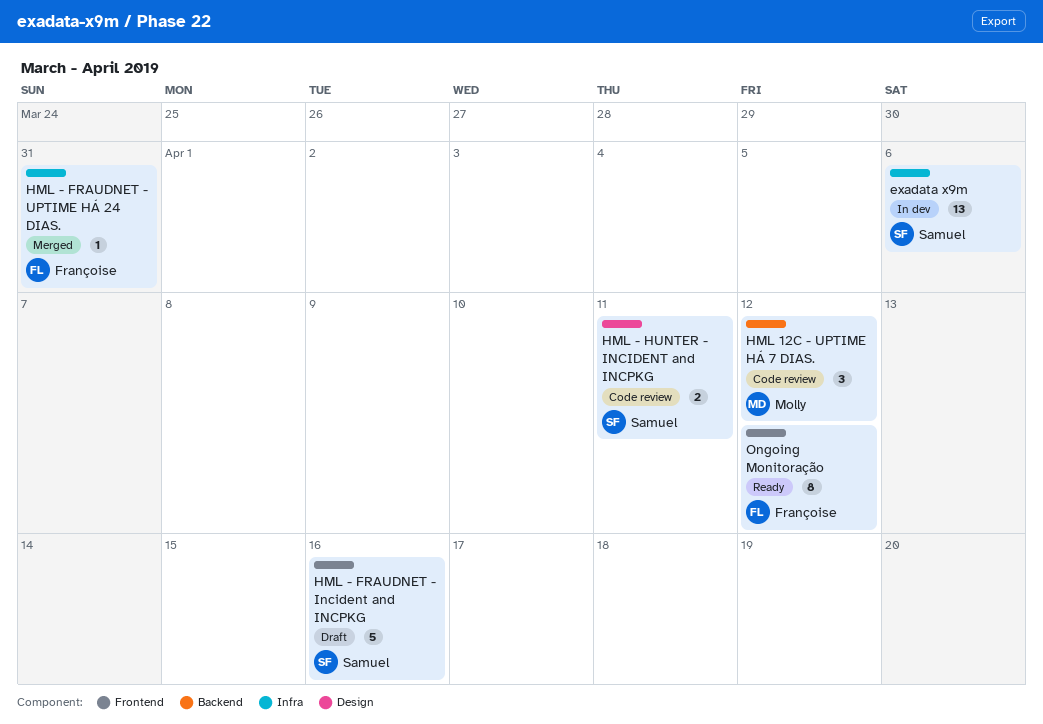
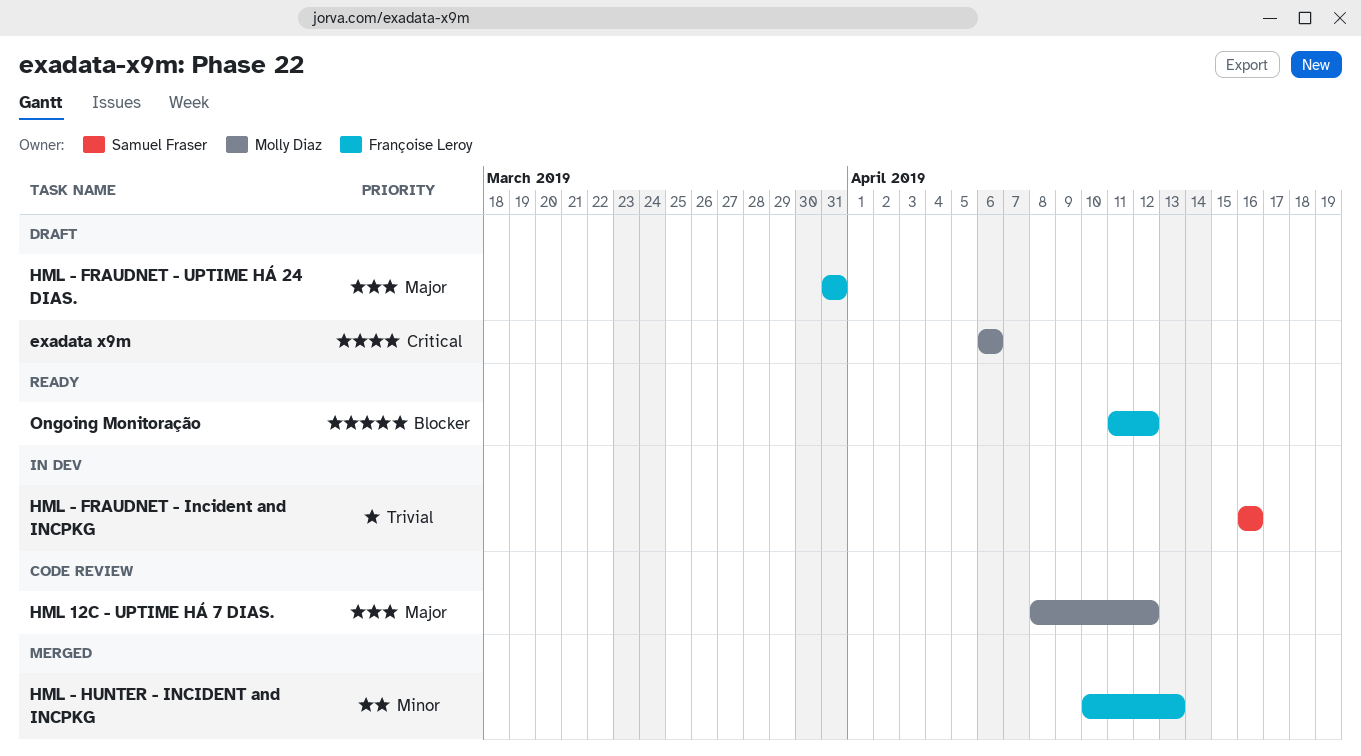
exadata x9m, status: In dev -> Draft
exadata x9m, owner: Samuel Fraser -> Molly Diaz
HML - FRAUDNET - Incident and INCPKG, status: Draft -> In dev
HML - FRAUDNET - UPTIME HÁ 24 DIAS., status: Merged -> Draft
HML - HUNTER - INCIDENT and INCPKG, status: Code review -> Merged
HML - HUNTER - INCIDENT and INCPKG, owner: Samuel Fraser -> Françoise Leroy
HML - HUNTER - INCIDENT and INCPKG, due: Apr 11 -> Apr 13

